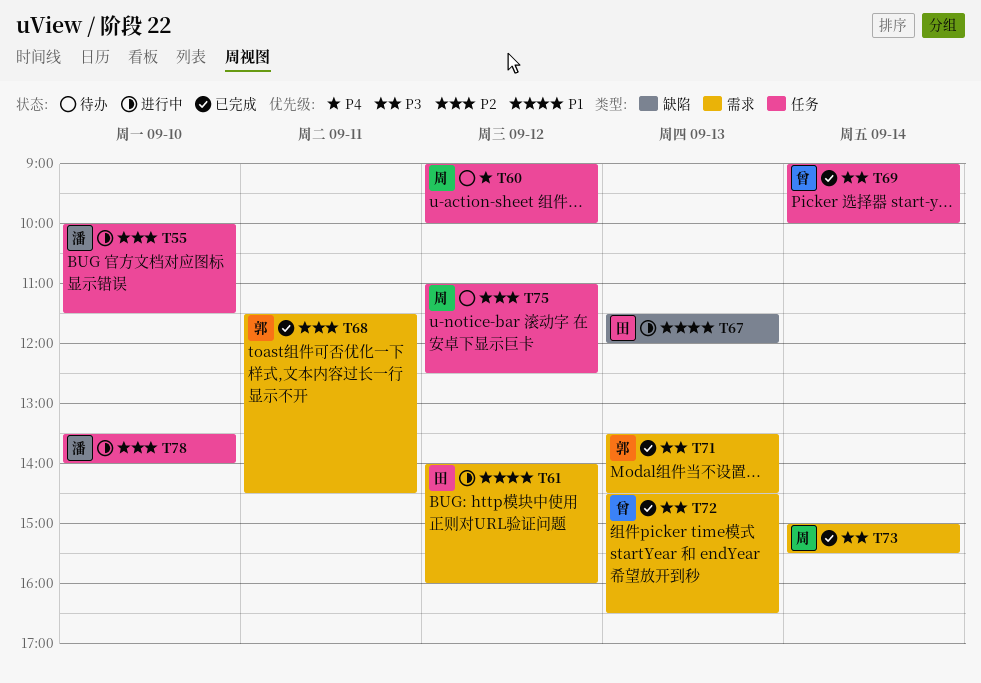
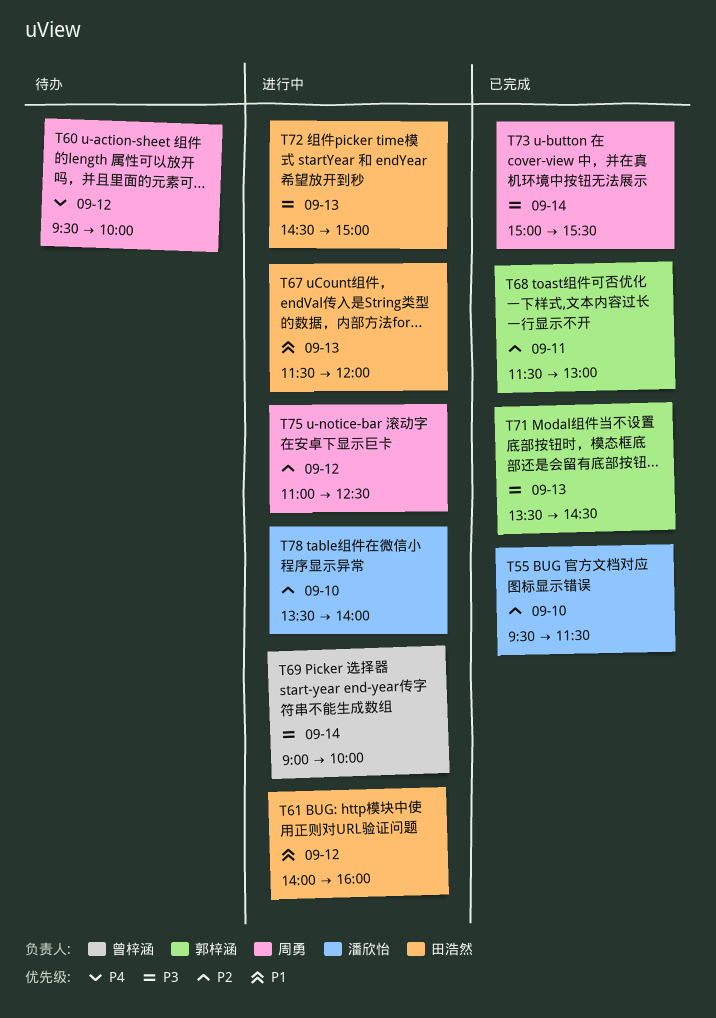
T55, status: 进行中 -> 已完成
T55, begins: 10:00 -> 09:30
T60, begins: 09:00 -> 09:30
T68, ends: 14:30 -> 13:00
T69, status: 已完成 -> 进行中
T72, status: 已完成 -> 进行中
T72, owner: 曾梓涵 -> 田浩然
T72, ends: 16:30 -> 15:00
T75, status: 待办 -> 进行中

